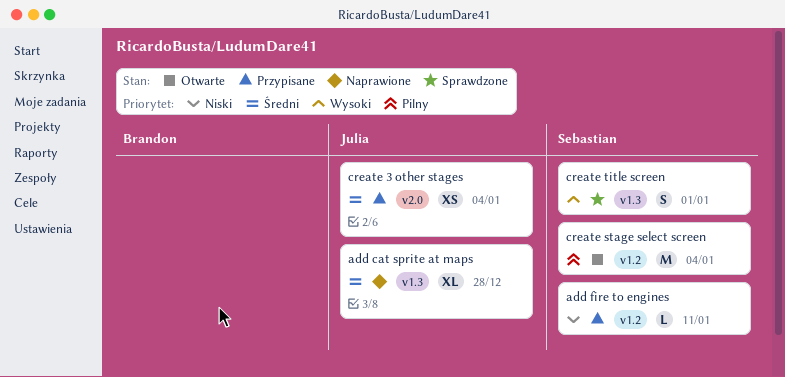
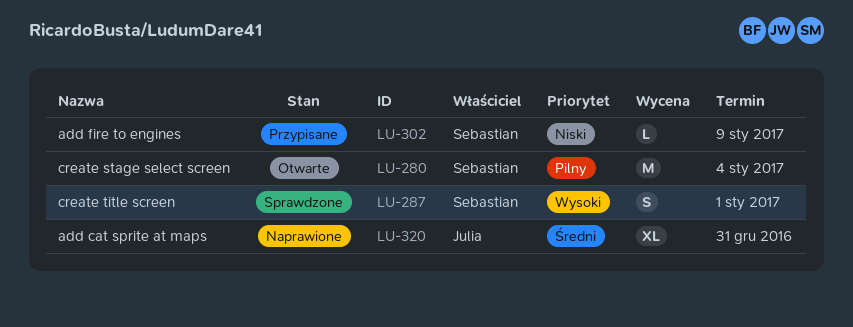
add cat sprite at maps, due: Dec 28 -> Dec 31
add fire to engines, due: Jan 11 -> Jan 9
create 3 other stages: present -> none

